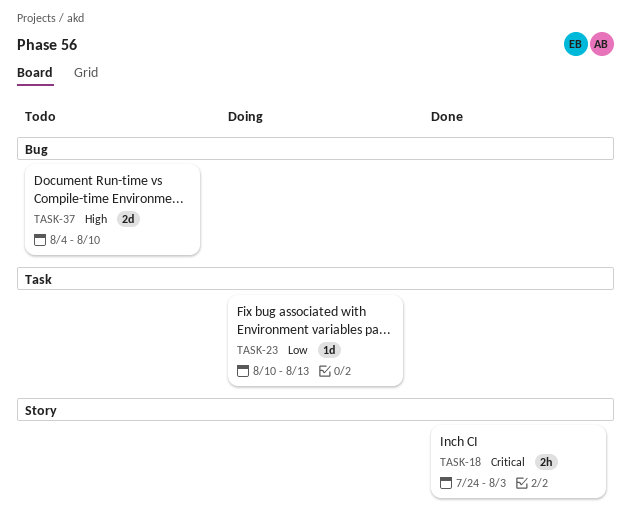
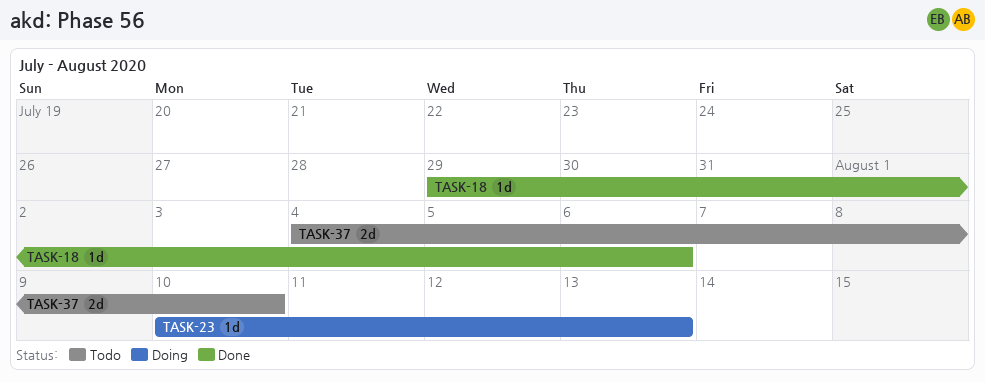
TASK-18, estimate: 2h -> 1d
TASK-18, start: Jul 24 -> Jul 29
TASK-18, due: Aug 3 -> Aug 6

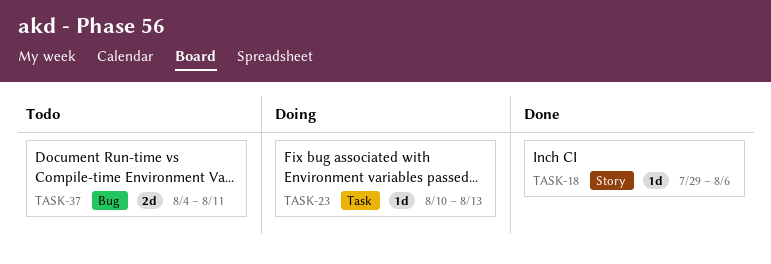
TASK-37, due: Aug 10 -> Aug 11

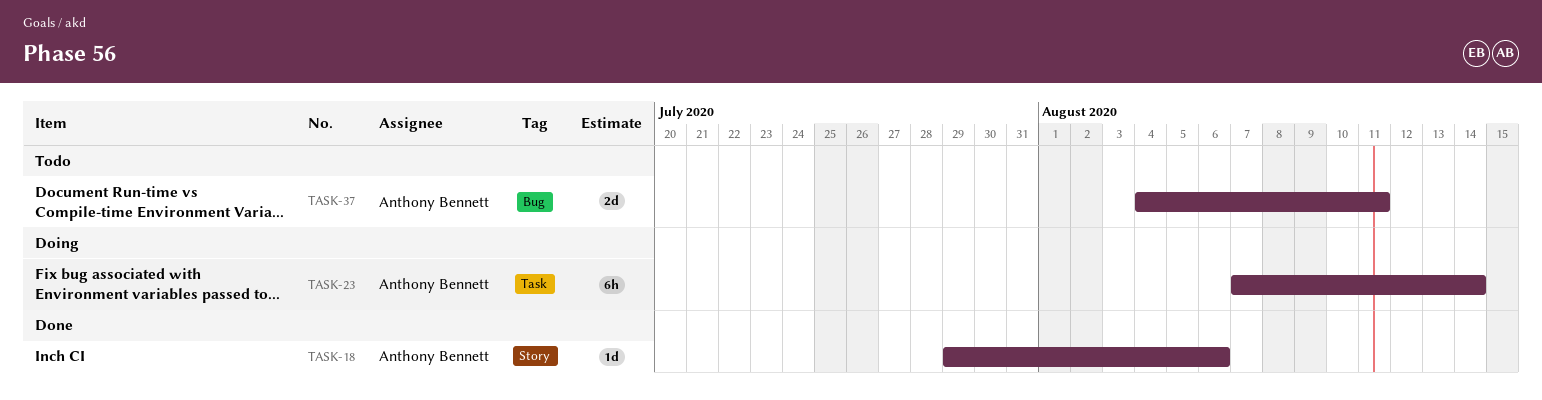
TASK-23, estimate: 1d -> 6h
TASK-23, start: Aug 10 -> Aug 7
TASK-23, due: Aug 13 -> Aug 14

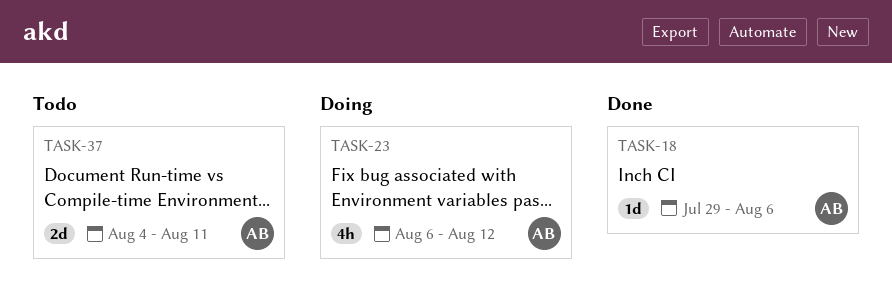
TASK-23, estimate: 6h -> 4h
TASK-23, start: Aug 7 -> Aug 6
TASK-23, due: Aug 14 -> Aug 12

